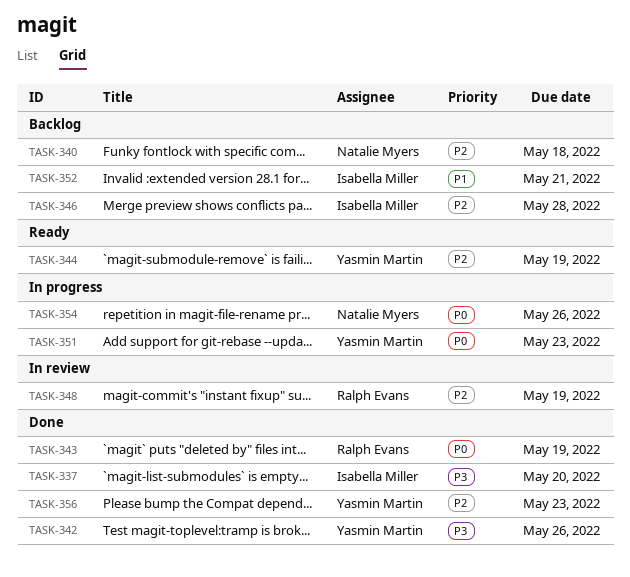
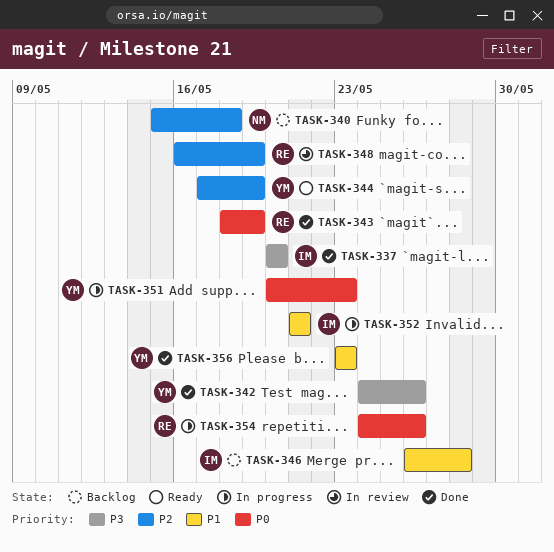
TASK-346, priority: P2 -> P1
TASK-352, status: Backlog -> In progress
TASK-354, owner: Natalie Myers -> Ralph Evans
TASK-356, priority: P2 -> P1

